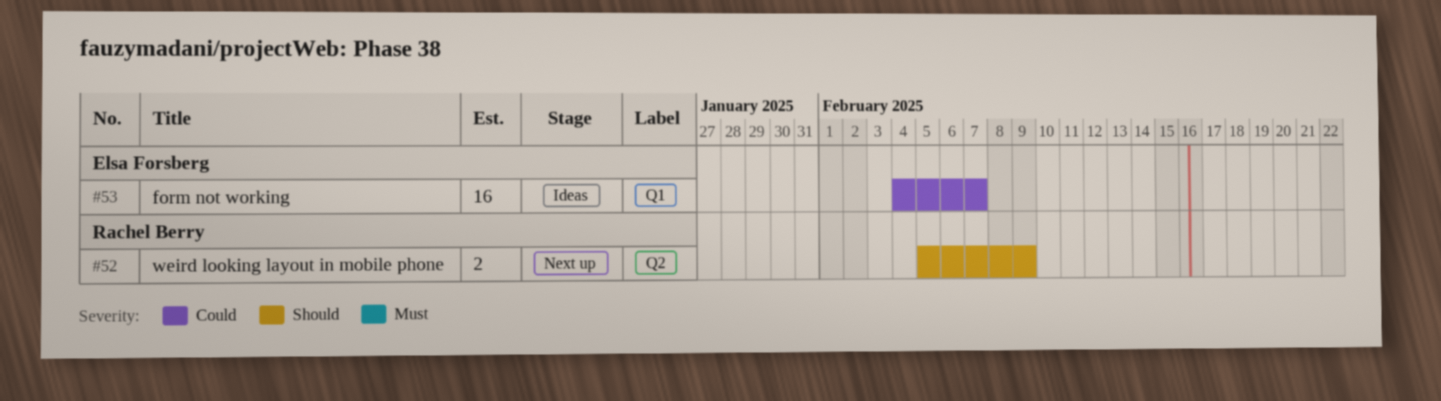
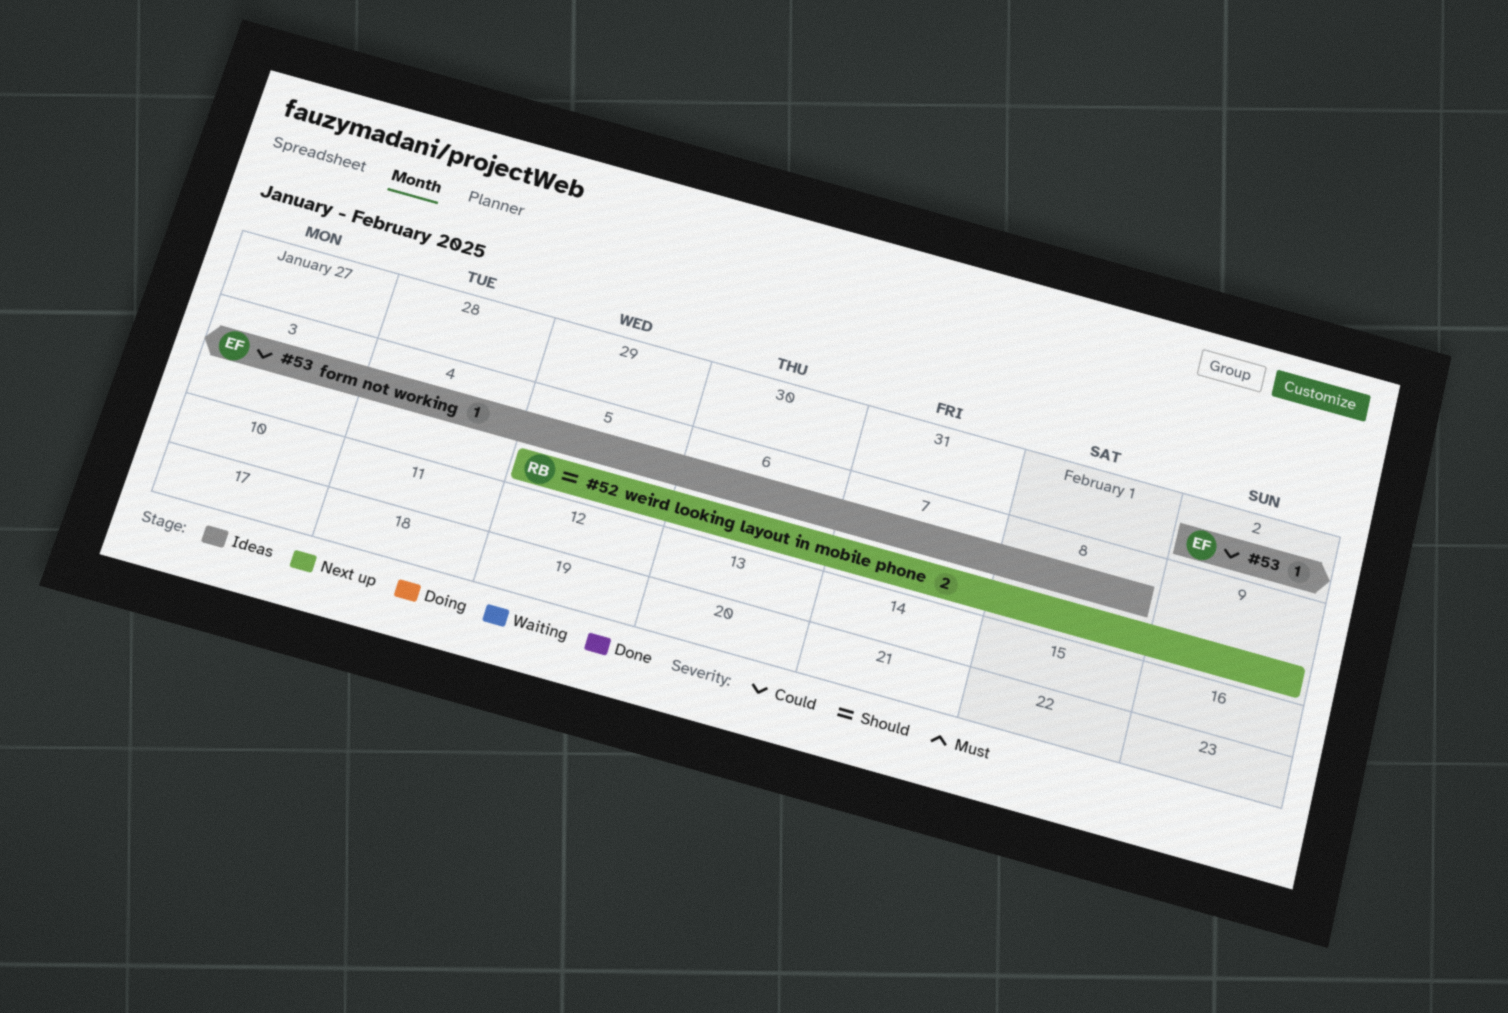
#53, estimate: 16 -> 1
#53, start: Feb 4 -> Feb 2
#53, due: Feb 7 -> Feb 8

